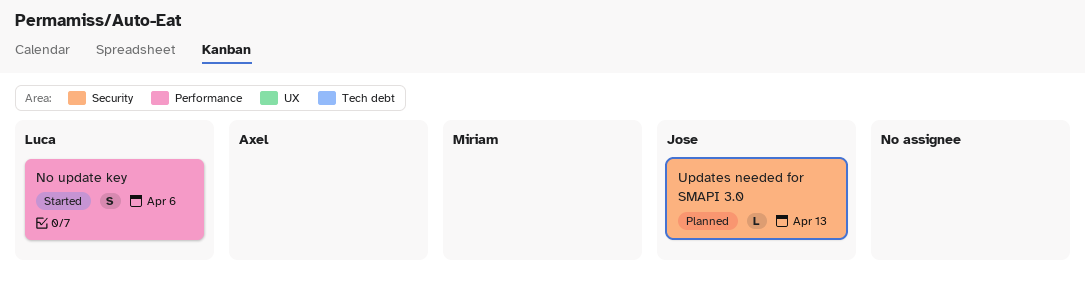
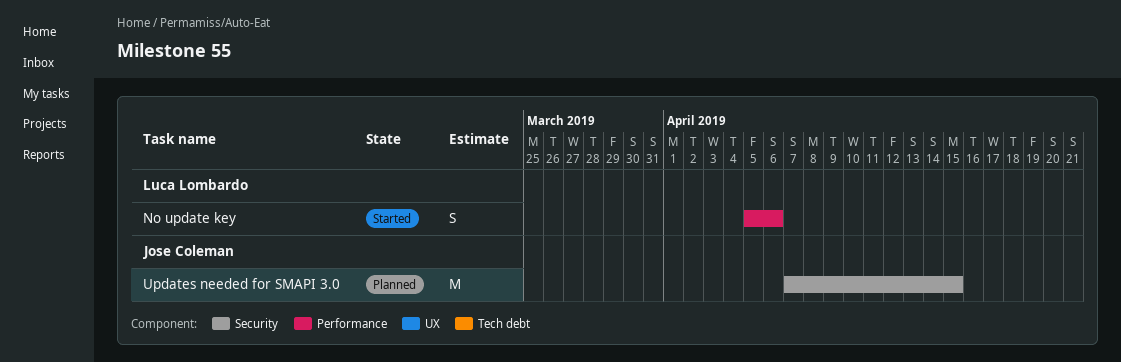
Updates needed for SMAPI 3.0, estimate: L -> M
Updates needed for SMAPI 3.0, due: Apr 13 -> Apr 15

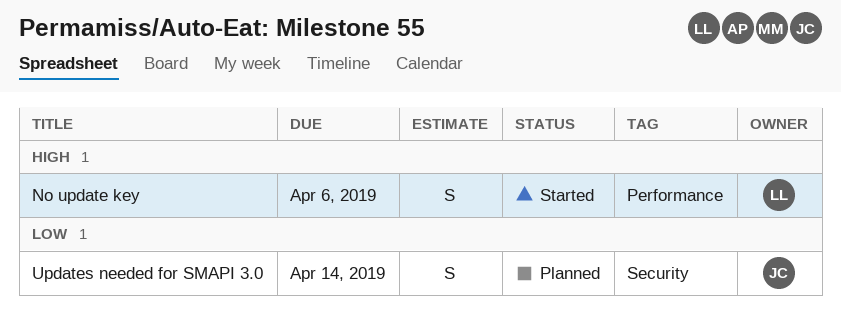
Updates needed for SMAPI 3.0, estimate: M -> S
Updates needed for SMAPI 3.0, due: Apr 15 -> Apr 14

